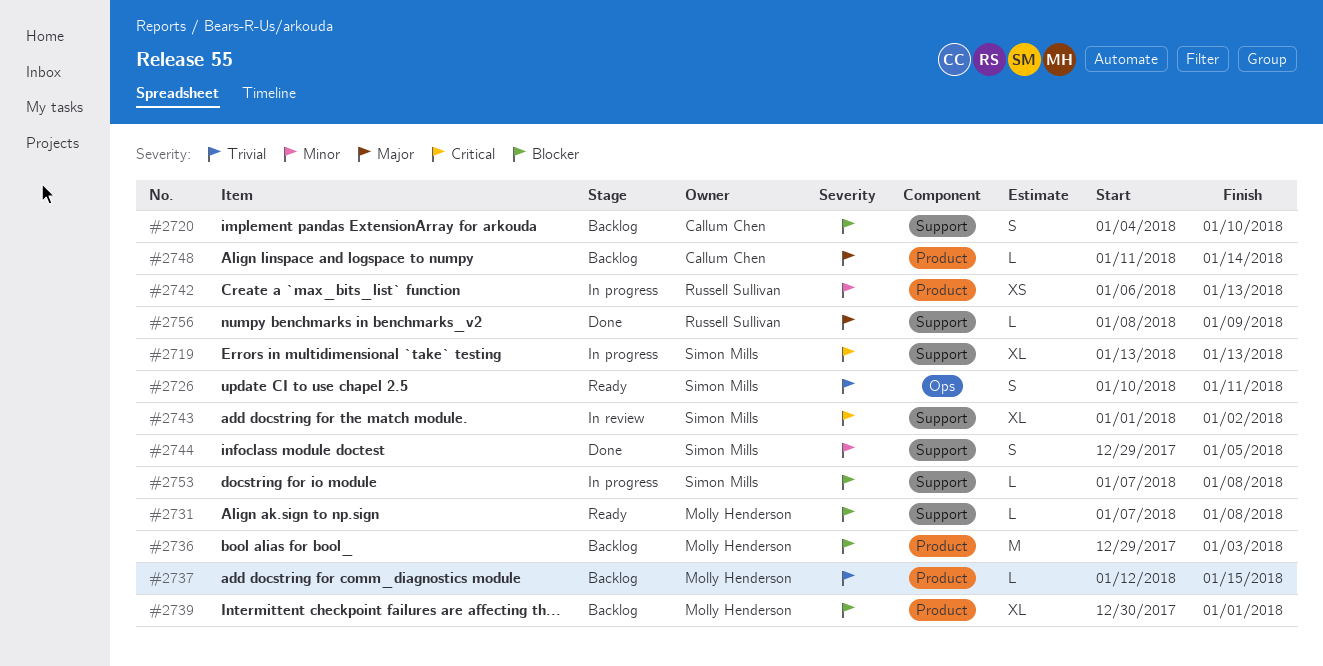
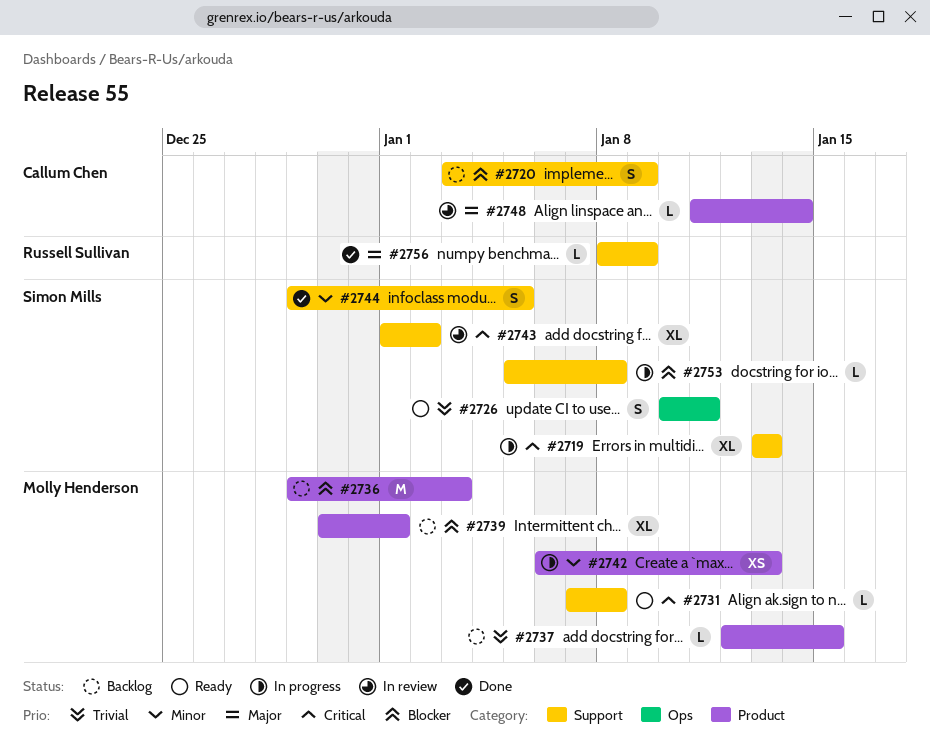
#2720, start: Jan 4 -> Jan 3
#2720, due: Jan 10 -> Jan 9
#2731, priority: Blocker -> Critical
#2742, owner: Russell Sullivan -> Molly Henderson
#2748, status: Backlog -> In review
#2753, start: Jan 7 -> Jan 5

